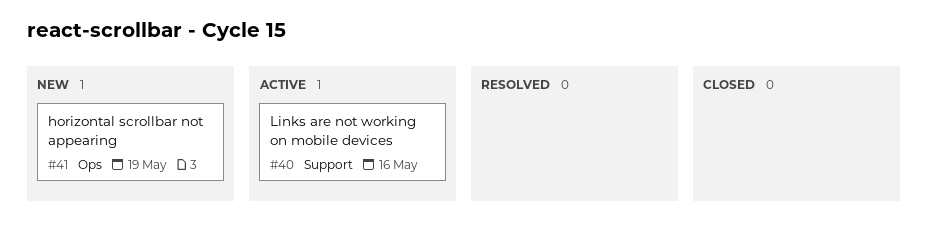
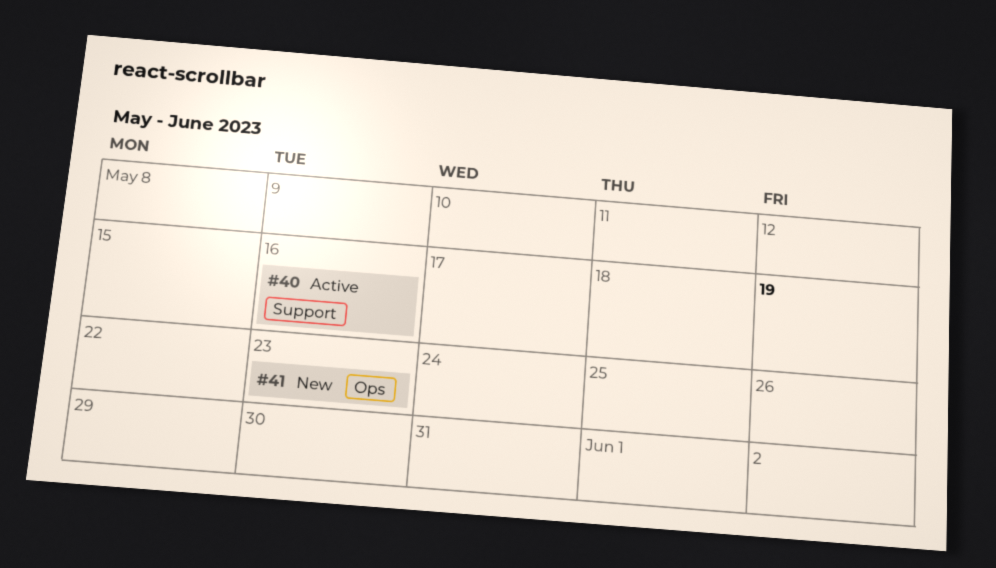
#41, due: May 19 -> May 23

